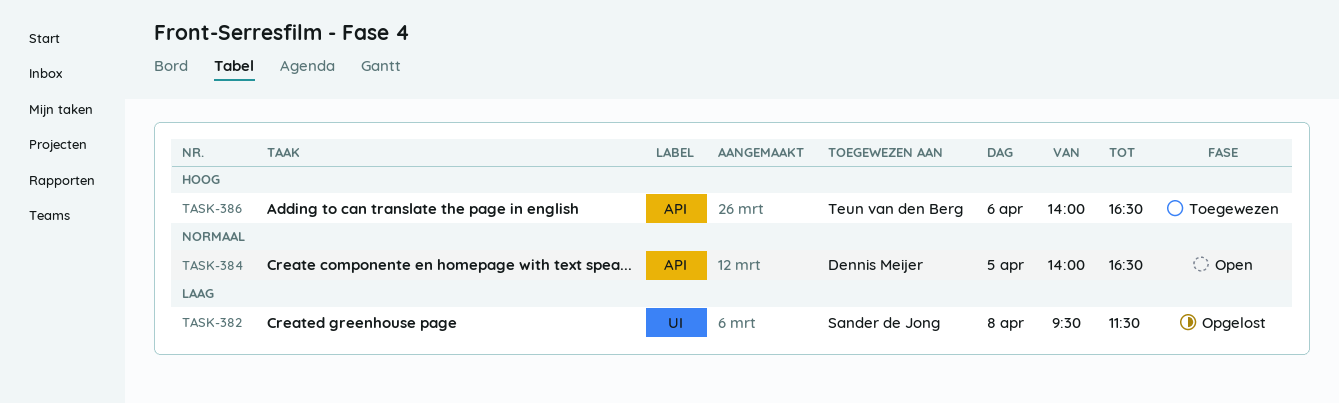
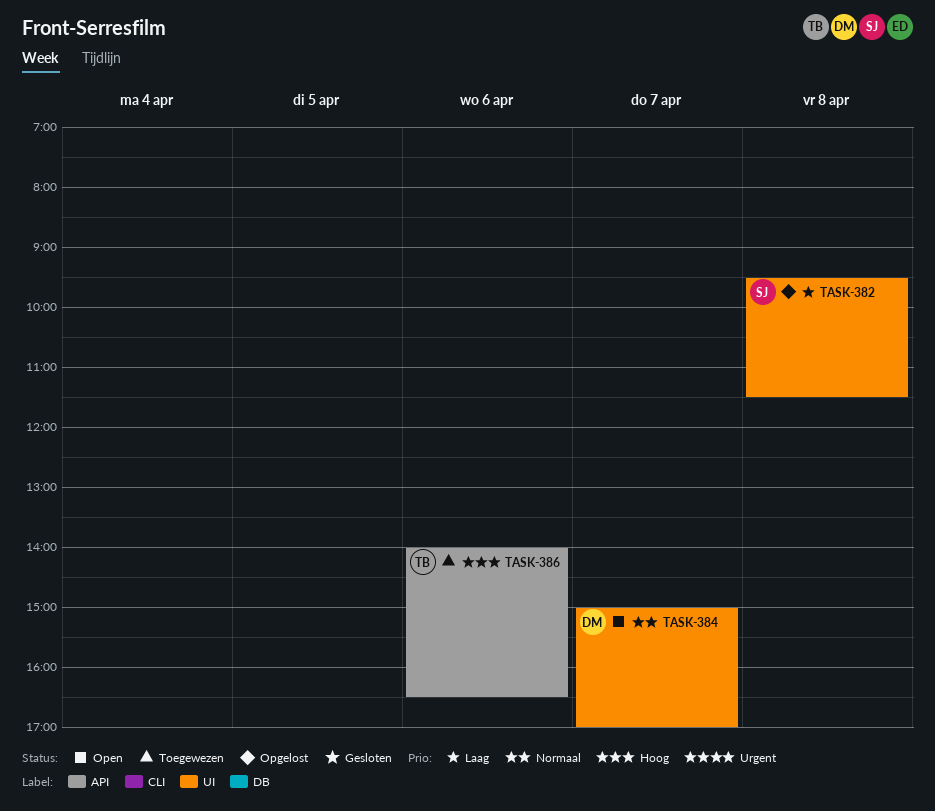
TASK-384, label: API -> UI
TASK-384, day: Apr 5 -> Apr 7
TASK-384, begins: 14:00 -> 15:00
TASK-384, ends: 16:30 -> 17:00

